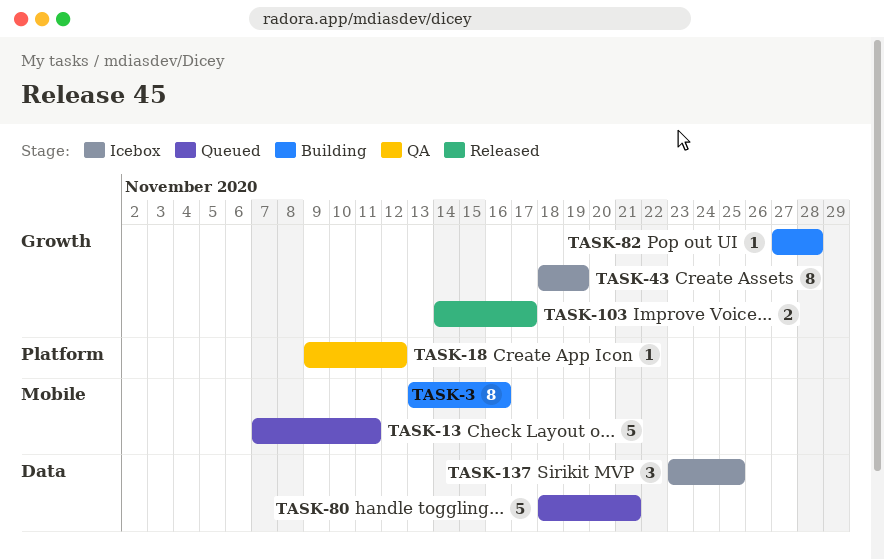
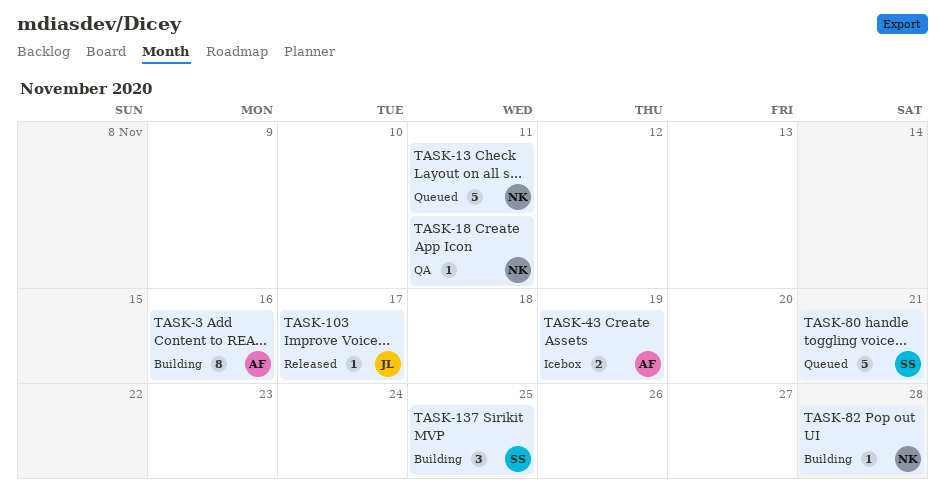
TASK-18, due: Nov 12 -> Nov 11
TASK-43, estimate: 8 -> 2
TASK-103, estimate: 2 -> 1
TASK-137, status: Icebox -> Building

